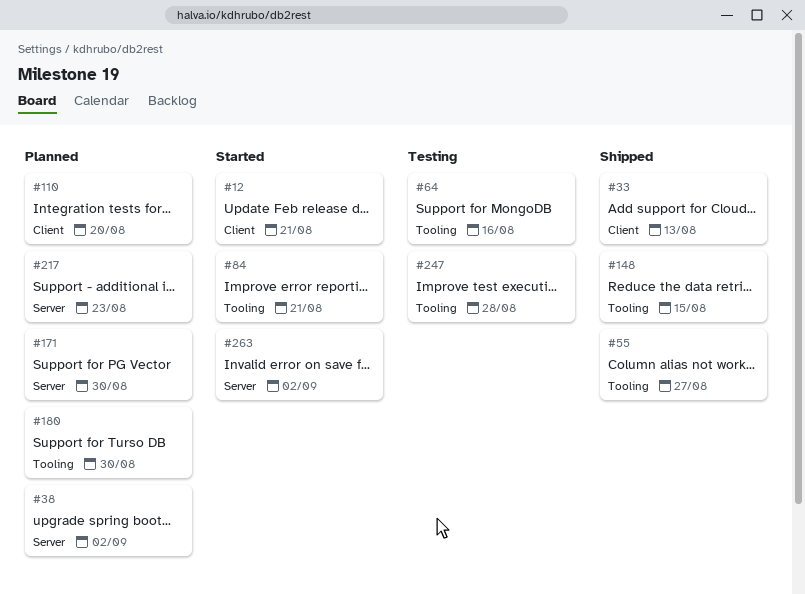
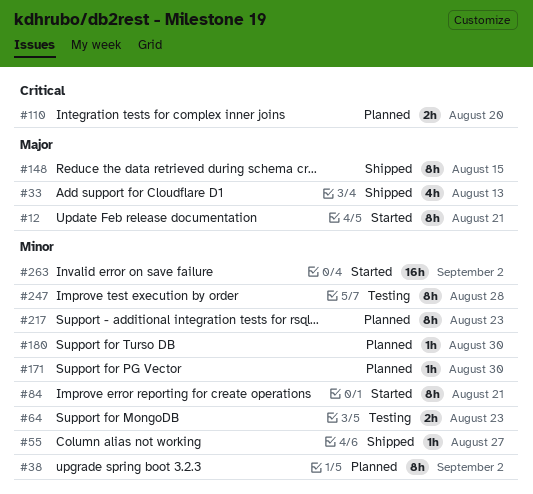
#64, due: Aug 16 -> Aug 23

